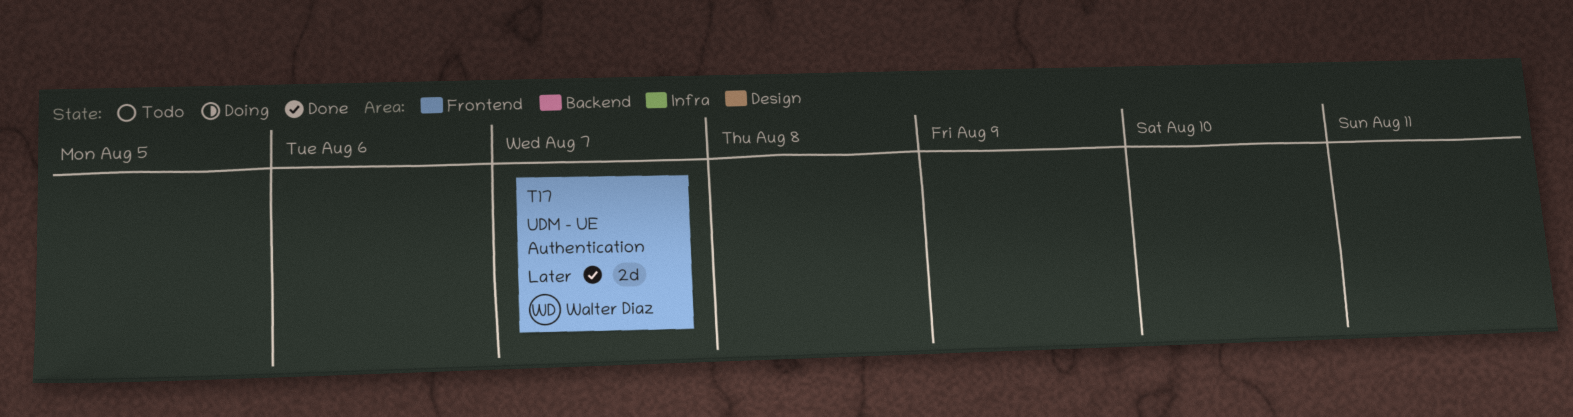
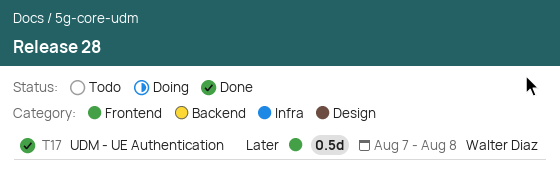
T17, estimate: 2d -> 0.5d
T17, due: Aug 7 -> Aug 8

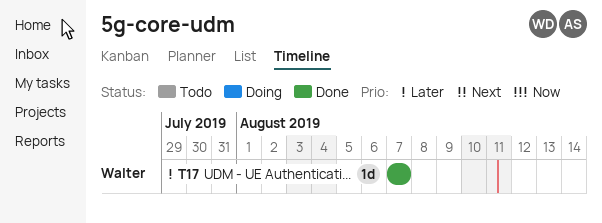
T17, estimate: 0.5d -> 1d
T17, due: Aug 8 -> Aug 7

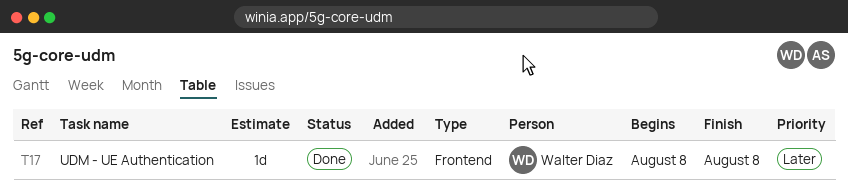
T17, start: Aug 7 -> Aug 8
T17, due: Aug 7 -> Aug 8

